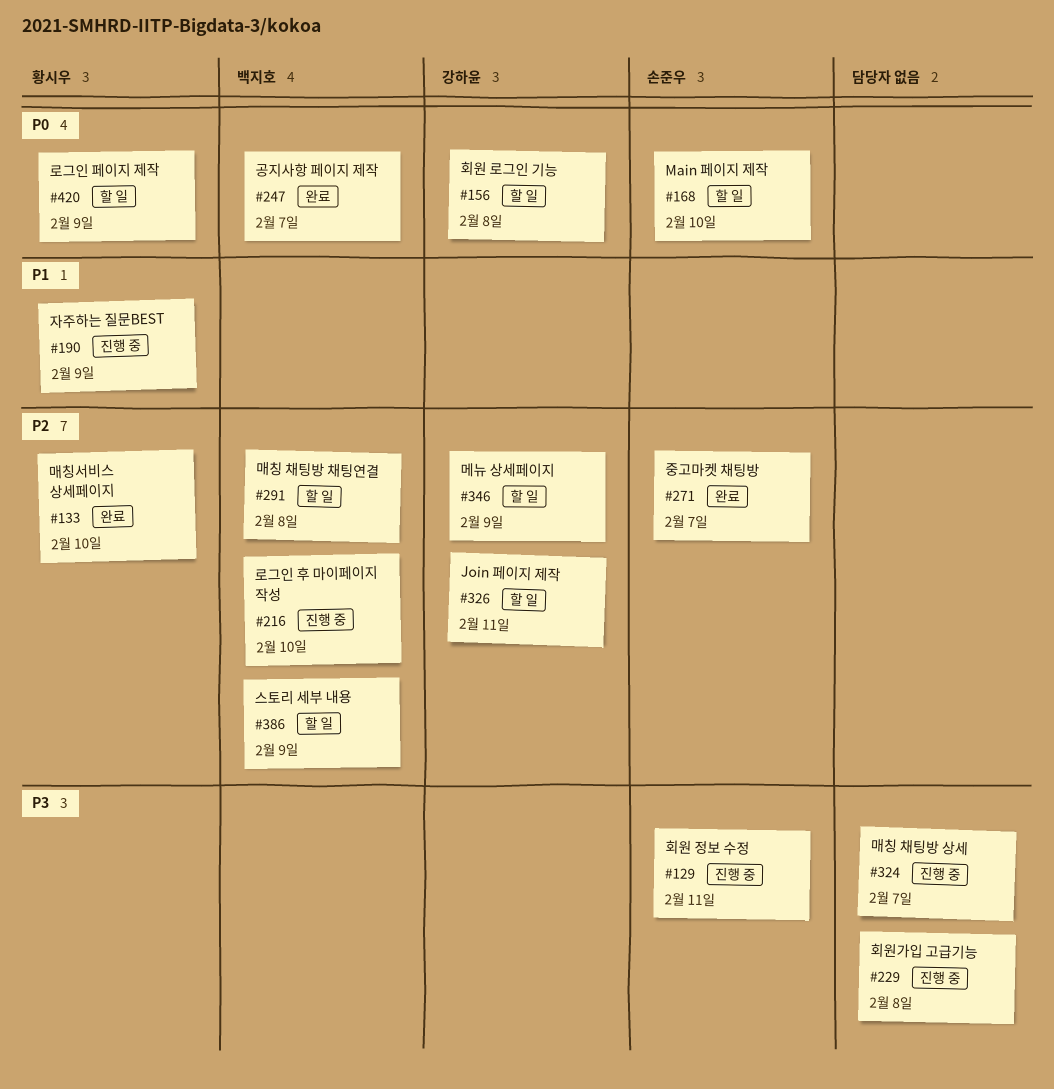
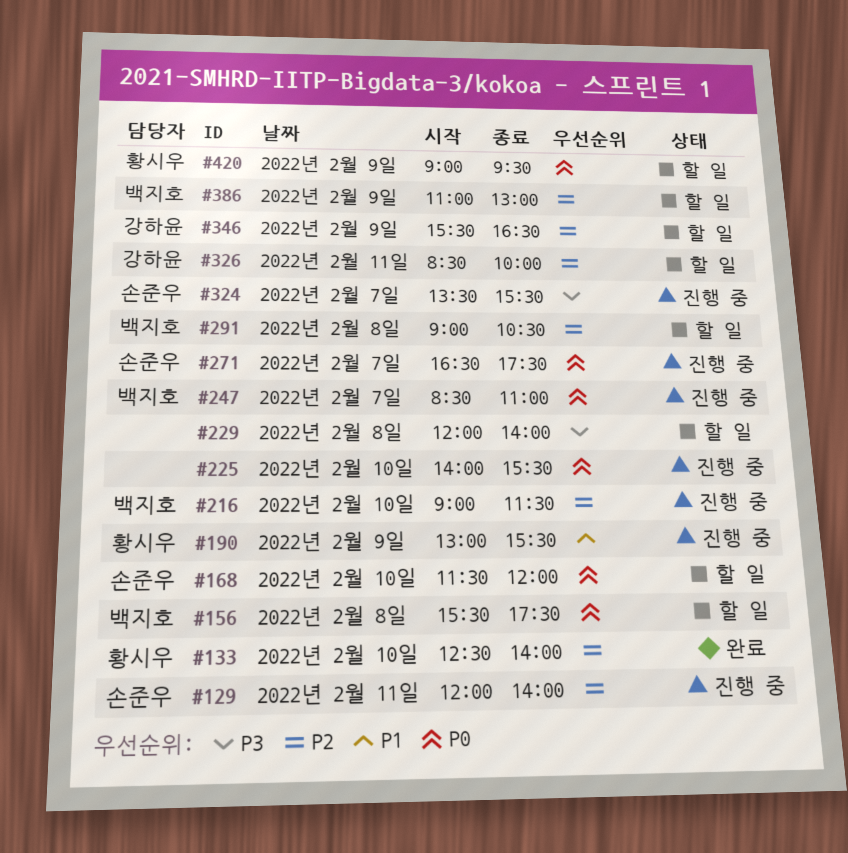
#129, priority: P3 -> P2
#156, owner: 강하윤 -> 백지호
#225: none -> present
#229, status: 진행 중 -> 할 일
#247, status: 완료 -> 진행 중
#271, status: 완료 -> 진행 중
#271, priority: P2 -> P0
#324, owner: none -> 손준우

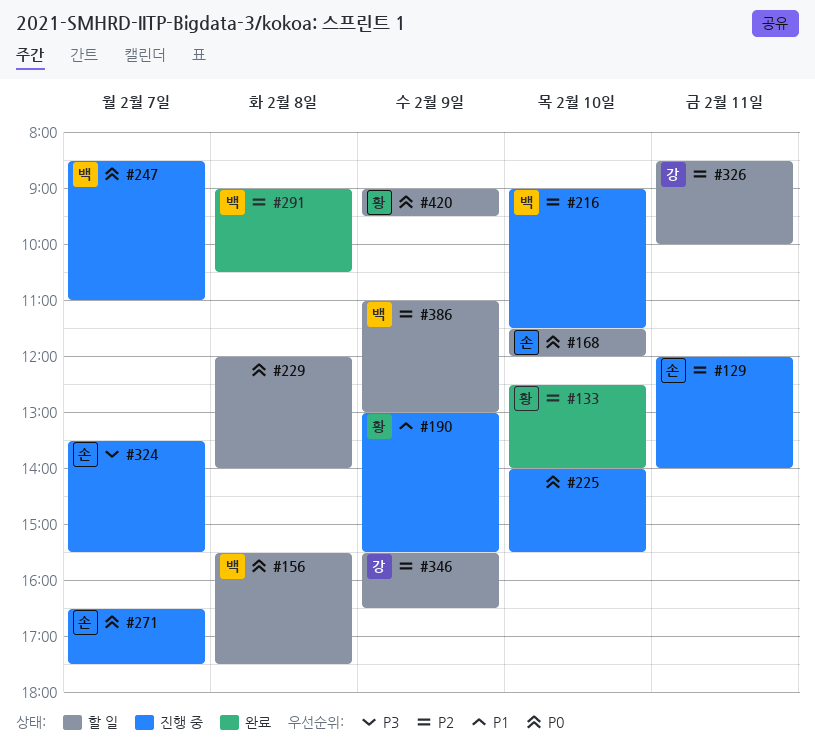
#229, priority: P3 -> P0
#291, status: 할 일 -> 완료

